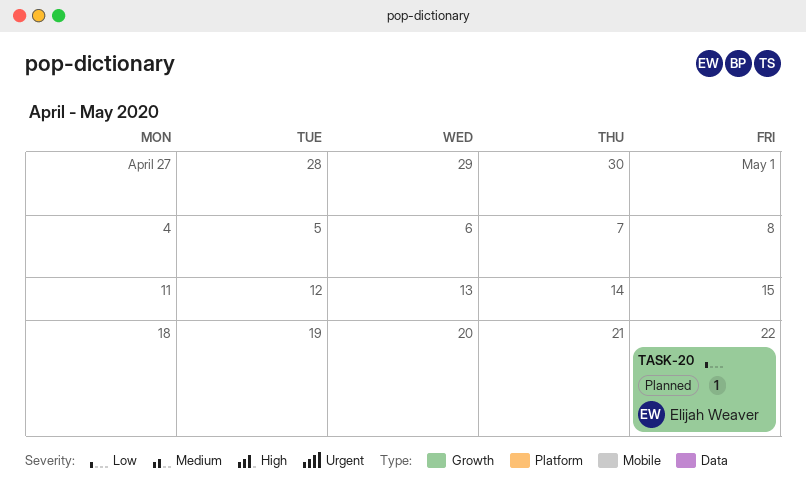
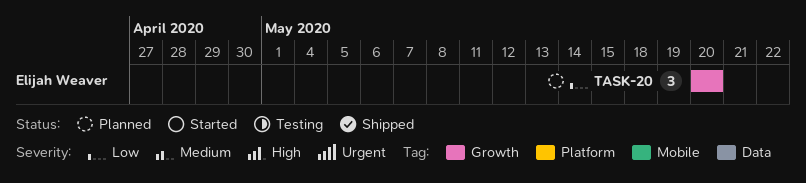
TASK-20, estimate: 1 -> 3
TASK-20, due: May 22 -> May 20

